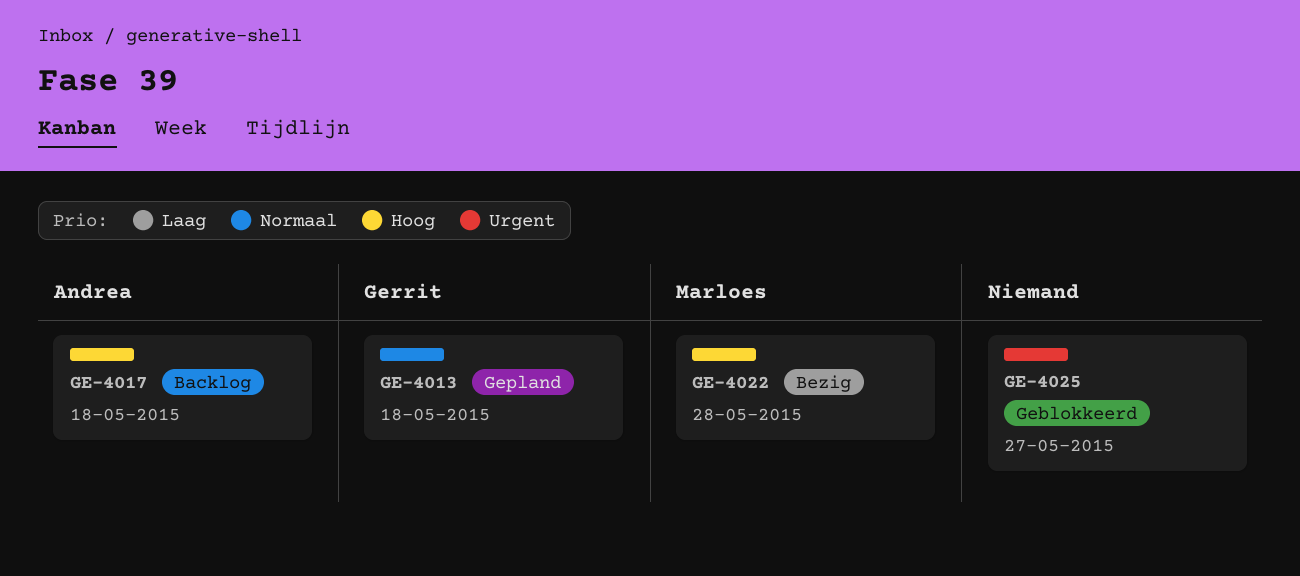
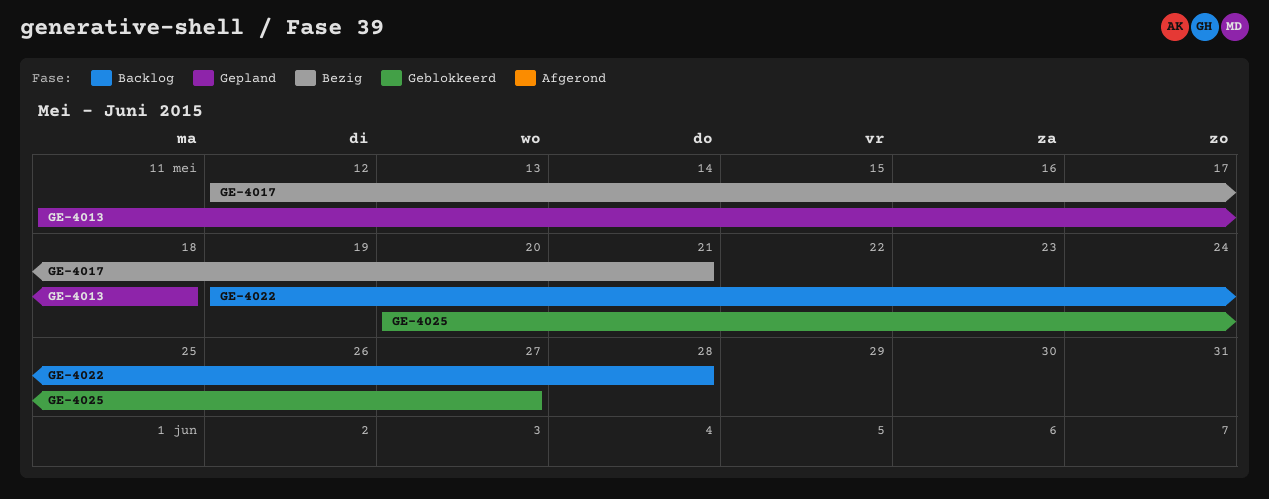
GE-4017, status: Backlog -> Bezig
GE-4017, due: May 18 -> May 21
GE-4022, status: Bezig -> Backlog

